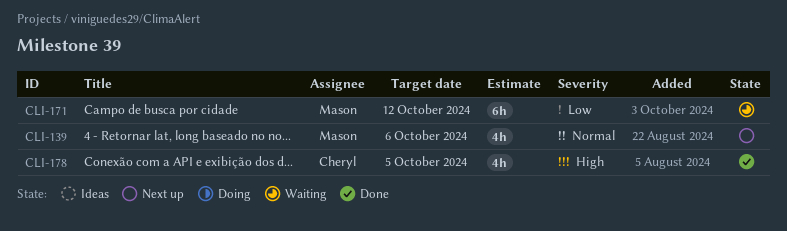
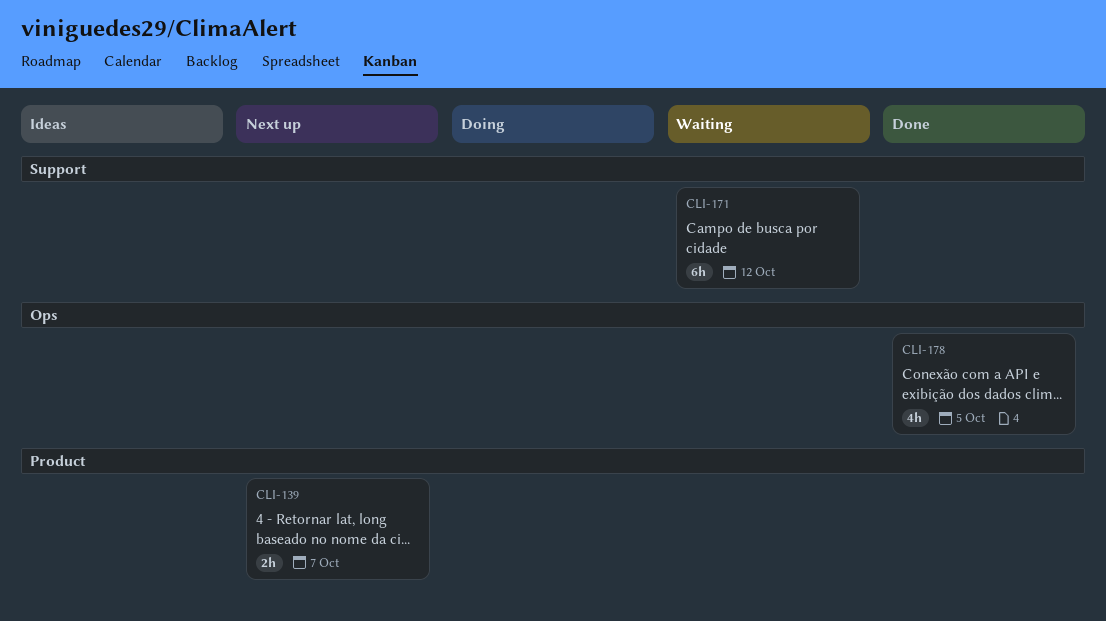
CLI-139, estimate: 4h -> 2h
CLI-139, due: Oct 6 -> Oct 7

